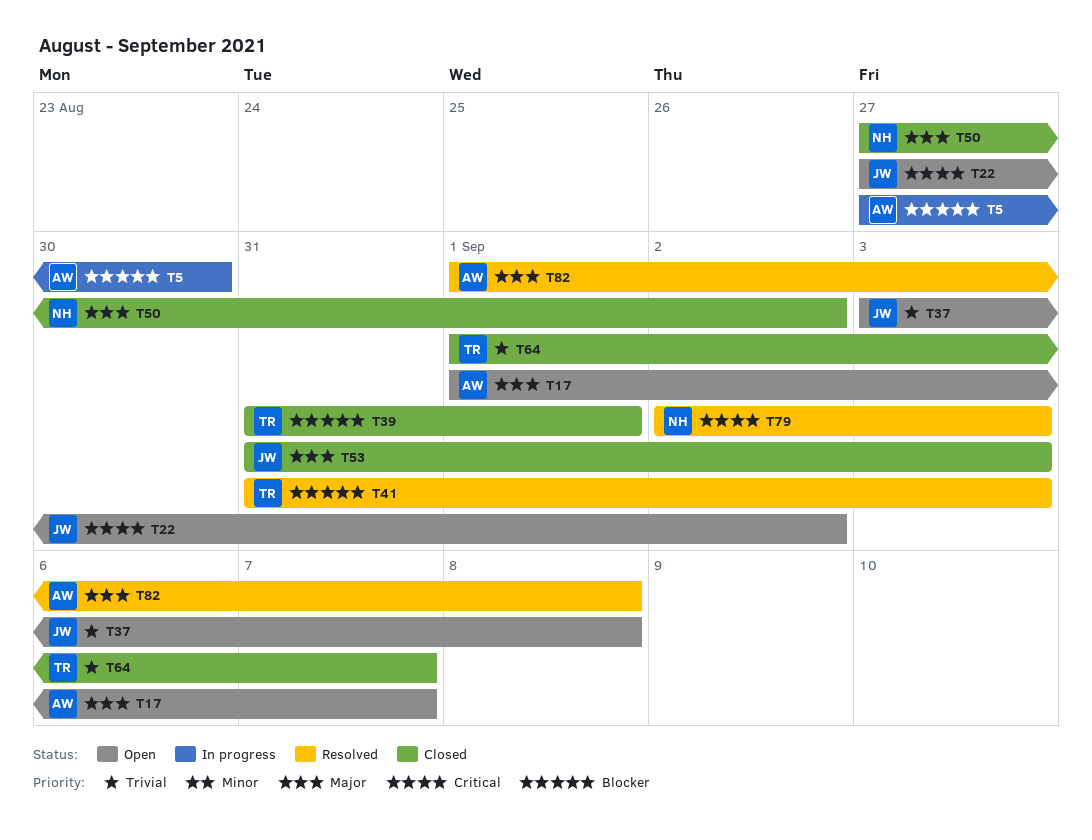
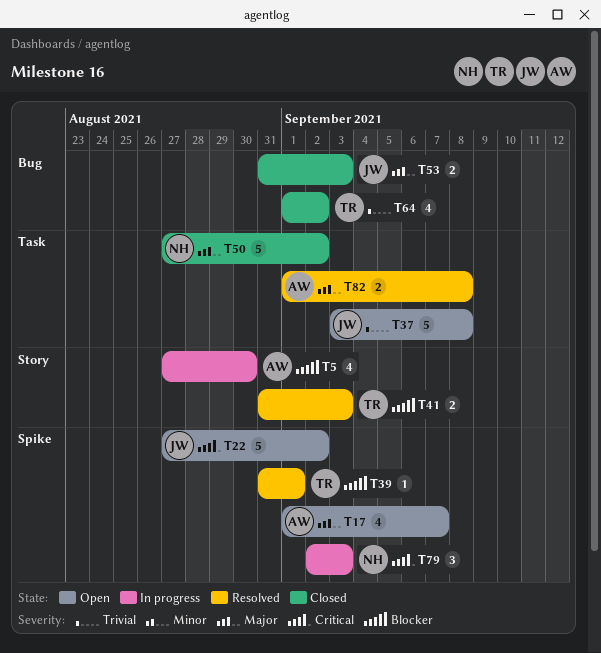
T39, status: Closed -> Resolved
T64, due: Sep 7 -> Sep 2
T79, status: Resolved -> In progress

